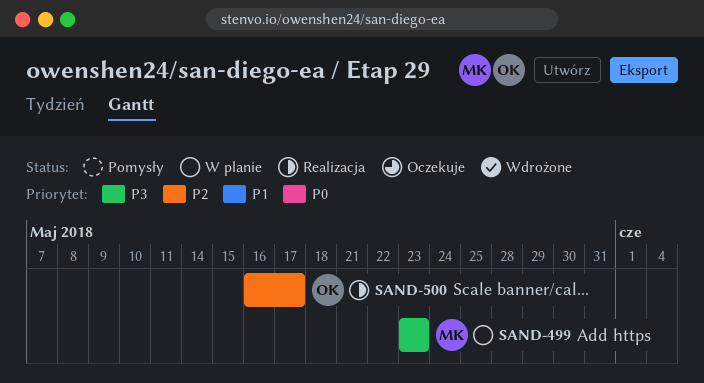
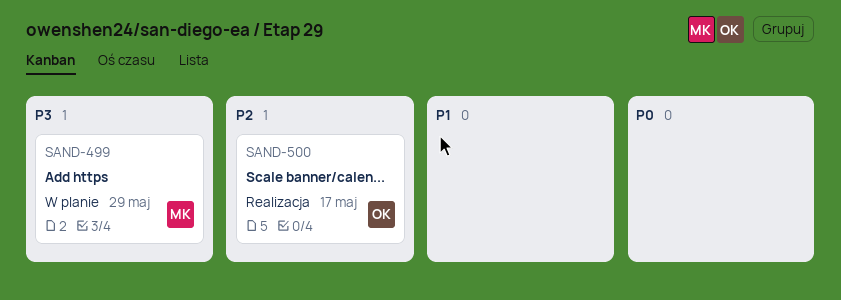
SAND-499, due: May 23 -> May 29

